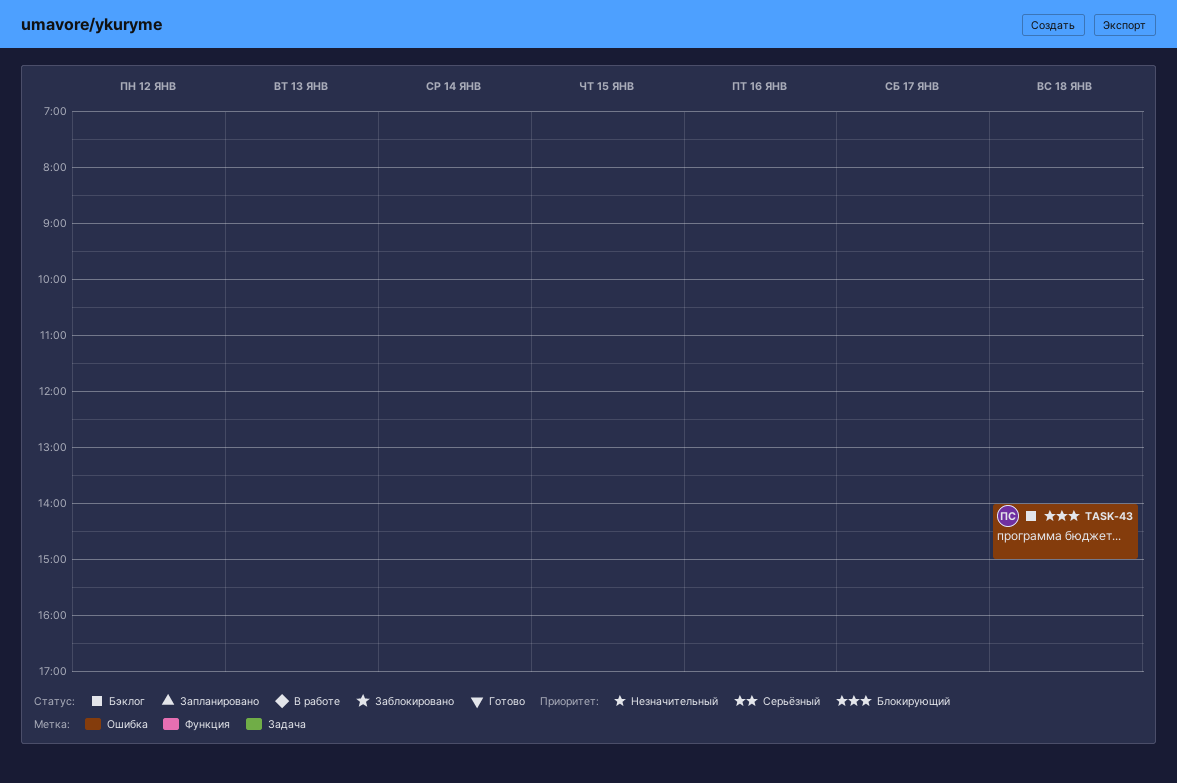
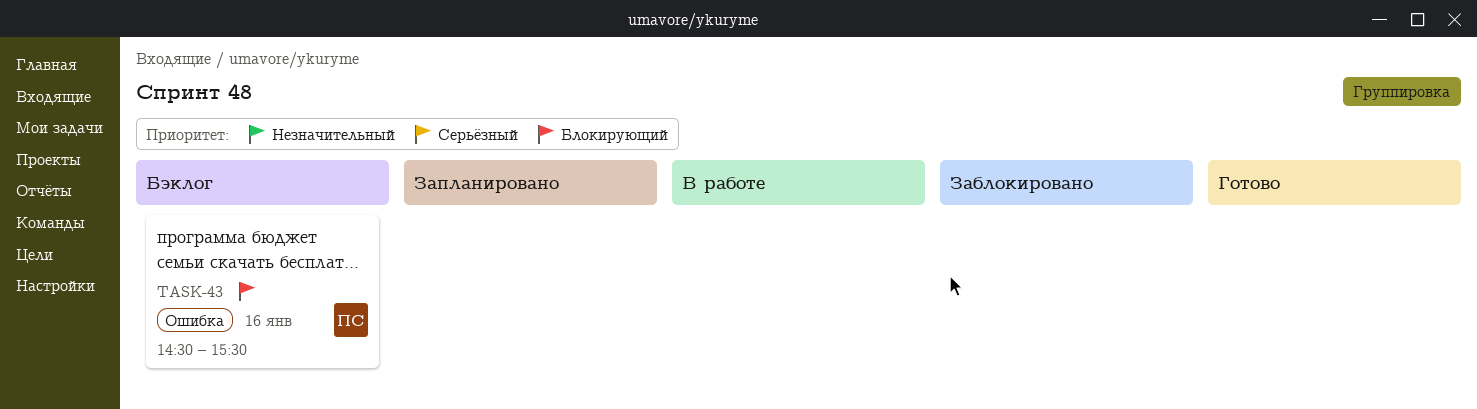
TASK-43, day: Jan 18 -> Jan 16
TASK-43, begins: 14:00 -> 14:30
TASK-43, ends: 15:00 -> 15:30

